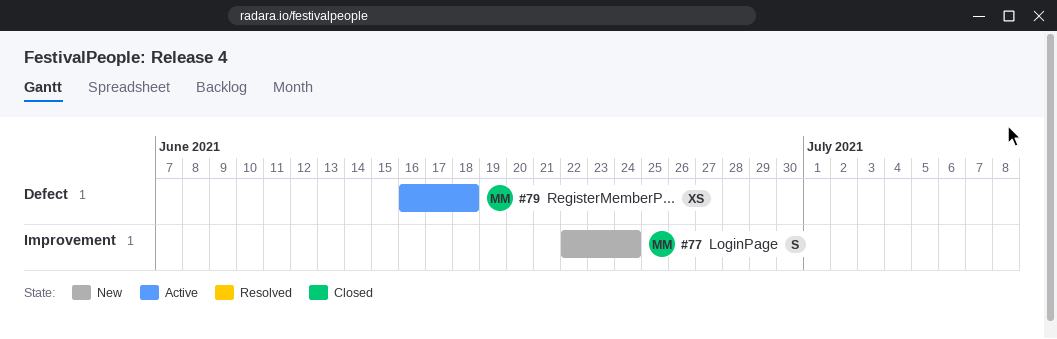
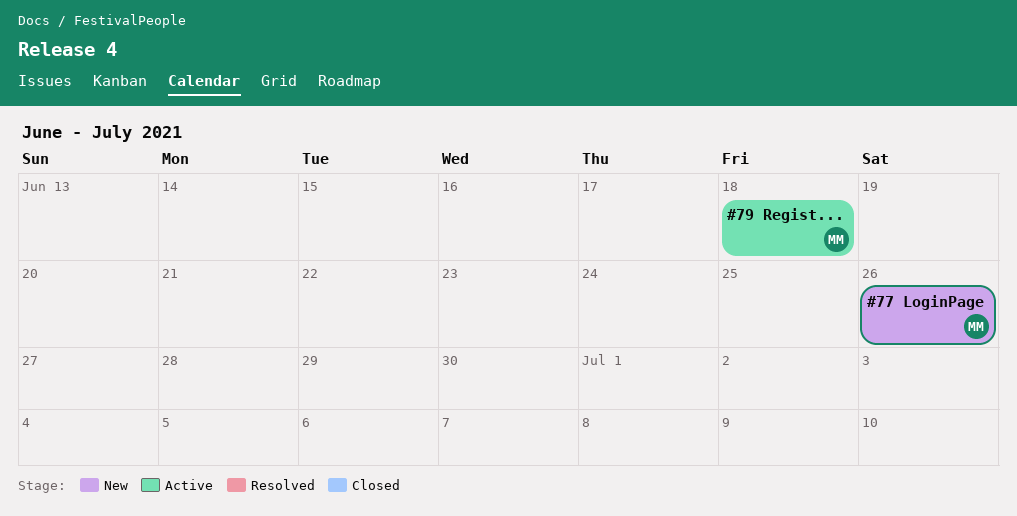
#77, due: Jun 24 -> Jun 26

